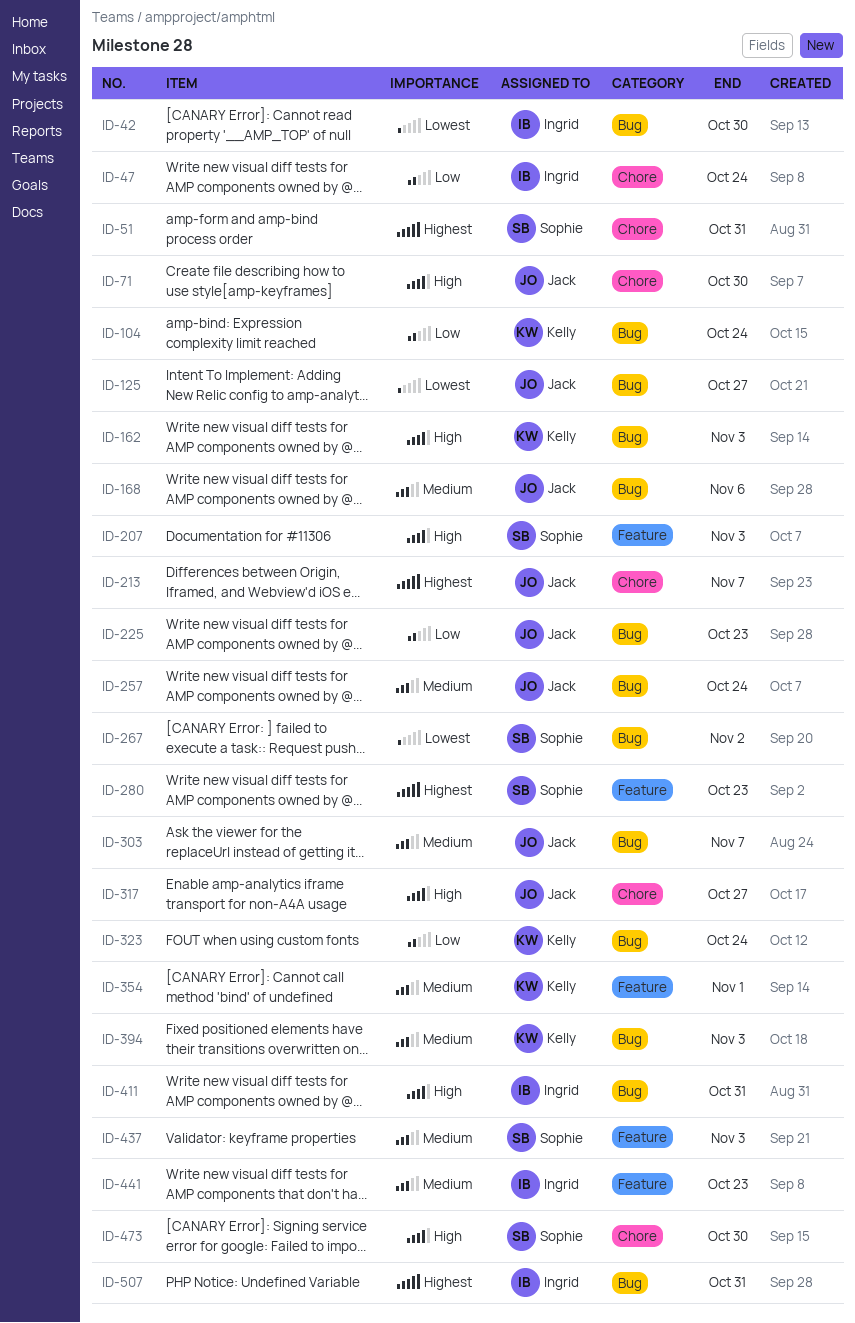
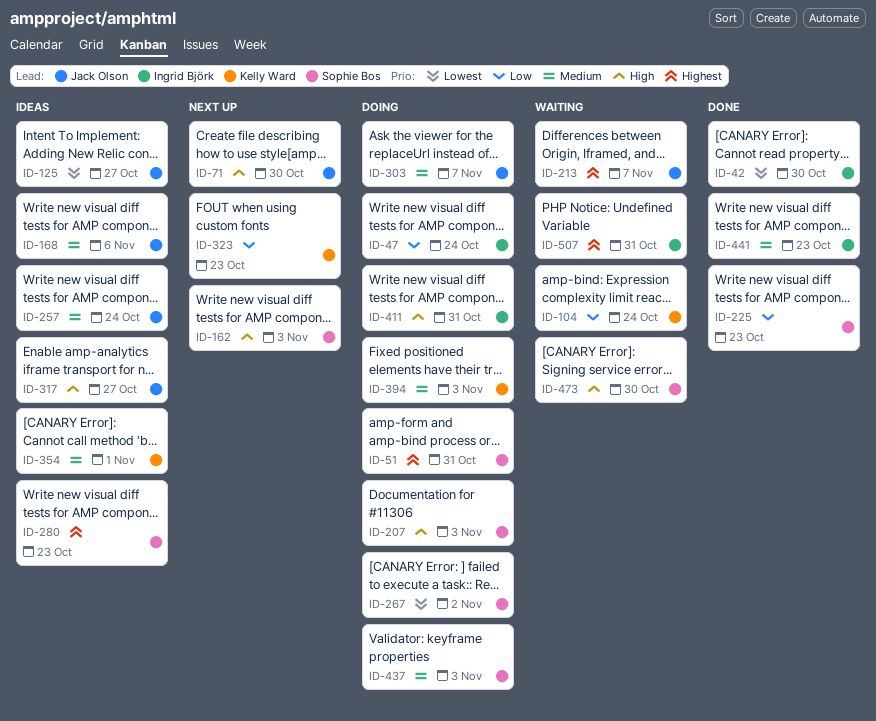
ID-162, owner: Kelly Ward -> Sophie Bos
ID-225, owner: Jack Olson -> Sophie Bos
ID-323, due: Oct 24 -> Oct 23

